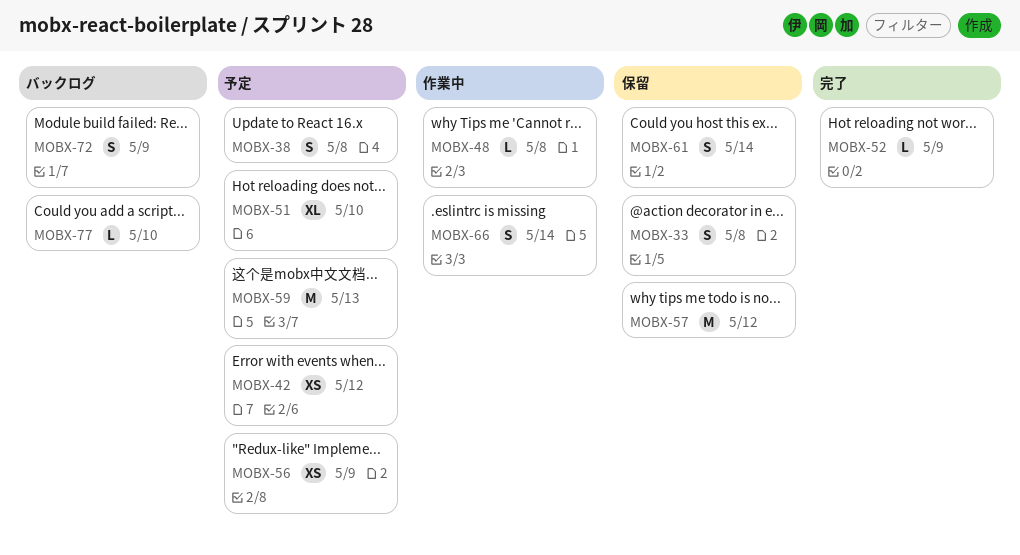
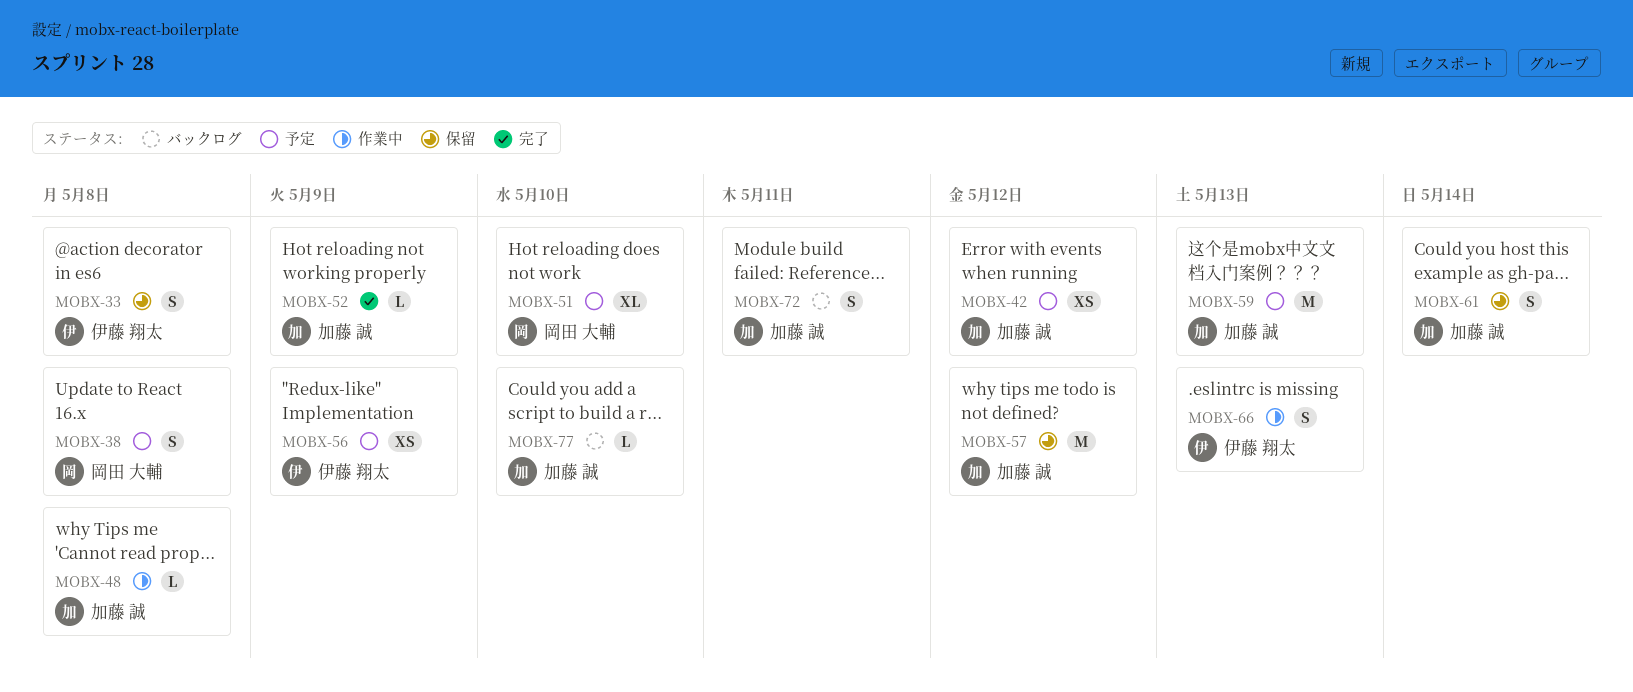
MOBX-66, due: May 14 -> May 13
MOBX-72, due: May 9 -> May 11

